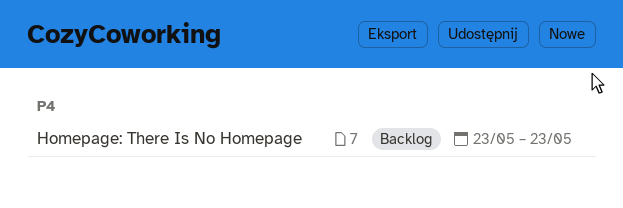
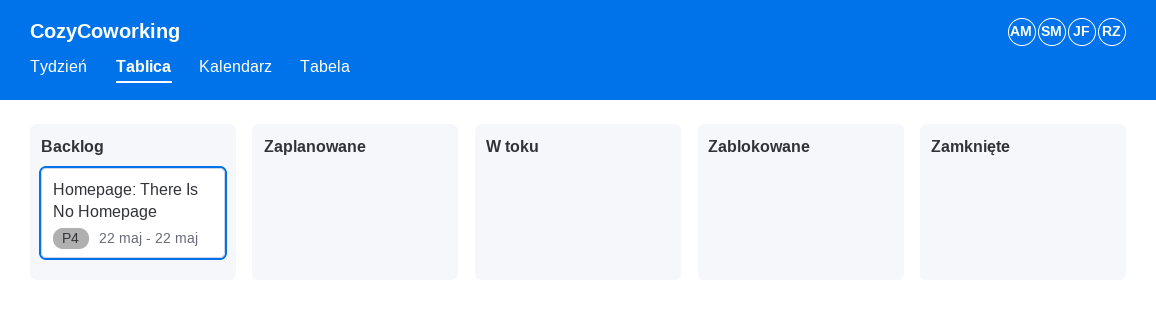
Homepage: There Is No Homepage, start: May 23 -> May 22
Homepage: There Is No Homepage, due: May 23 -> May 22

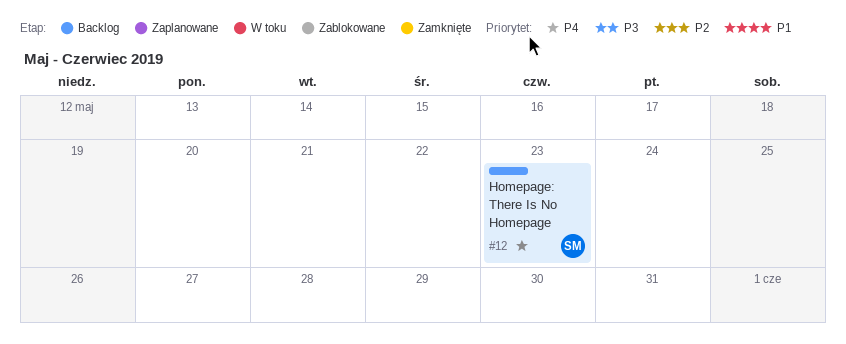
Homepage: There Is No Homepage, due: May 22 -> May 23

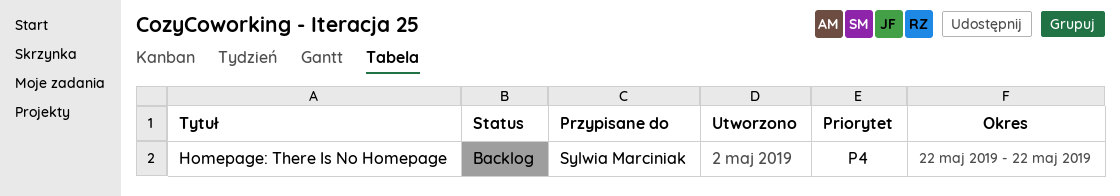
Homepage: There Is No Homepage, due: May 23 -> May 22

